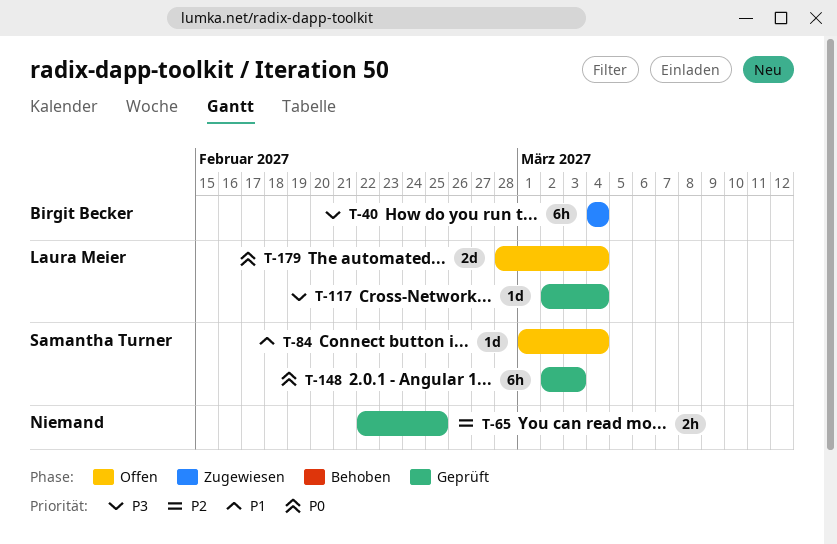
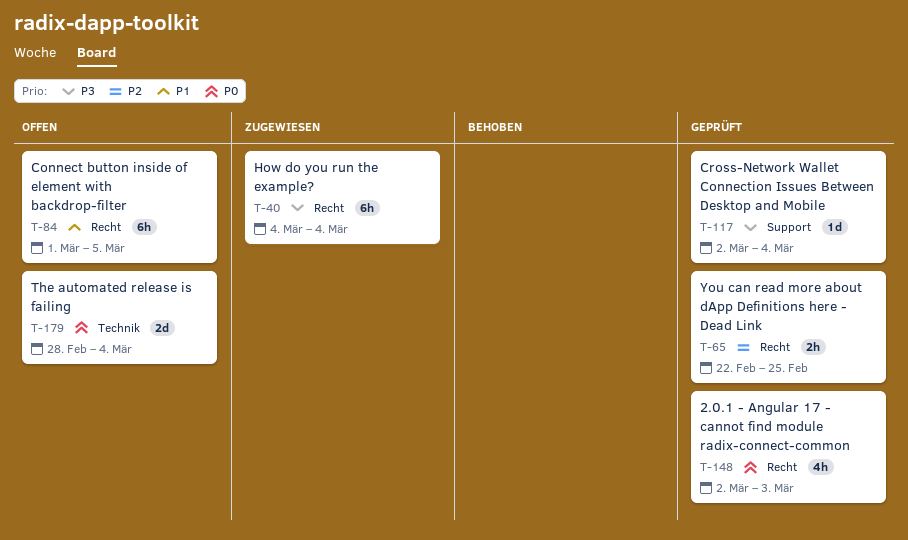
T-84, estimate: 1d -> 6h
T-84, due: Mar 4 -> Mar 5
T-148, estimate: 6h -> 4h

